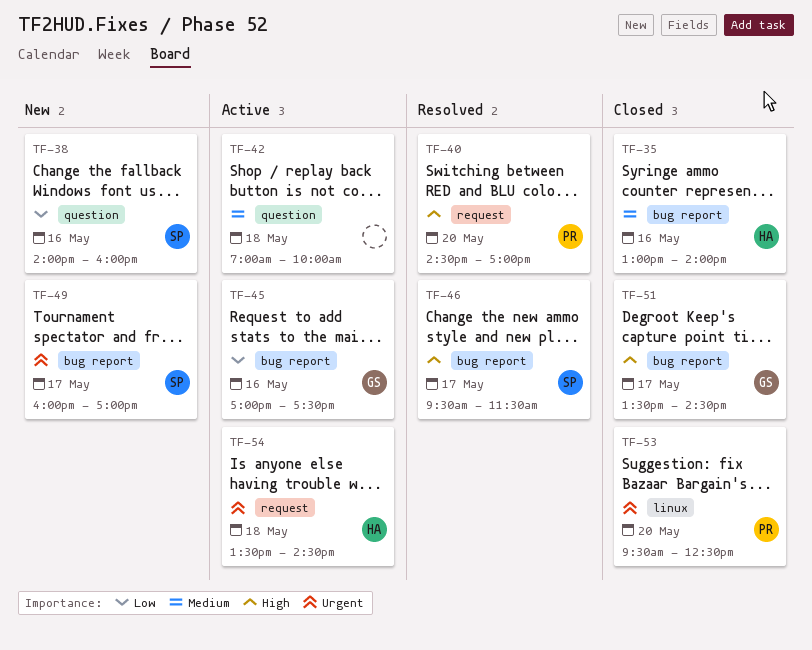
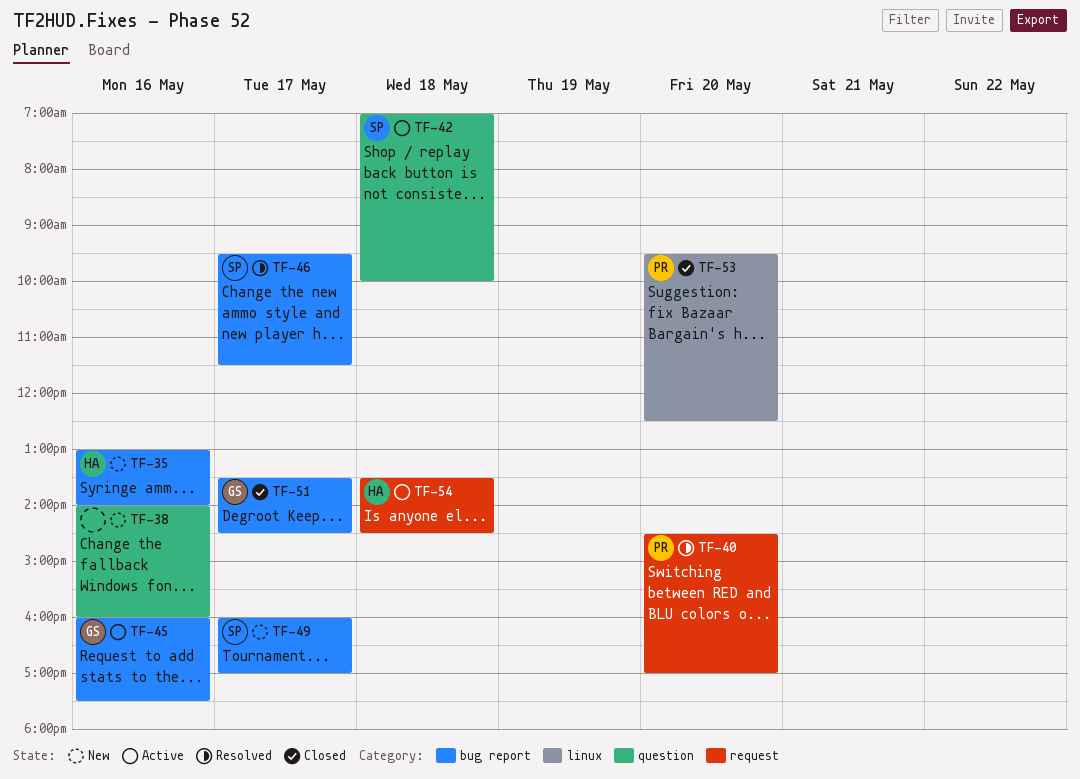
TF-35, status: Closed -> New
TF-38, owner: SP -> none
TF-42, owner: none -> SP
TF-45, begins: 17:00 -> 16:00

